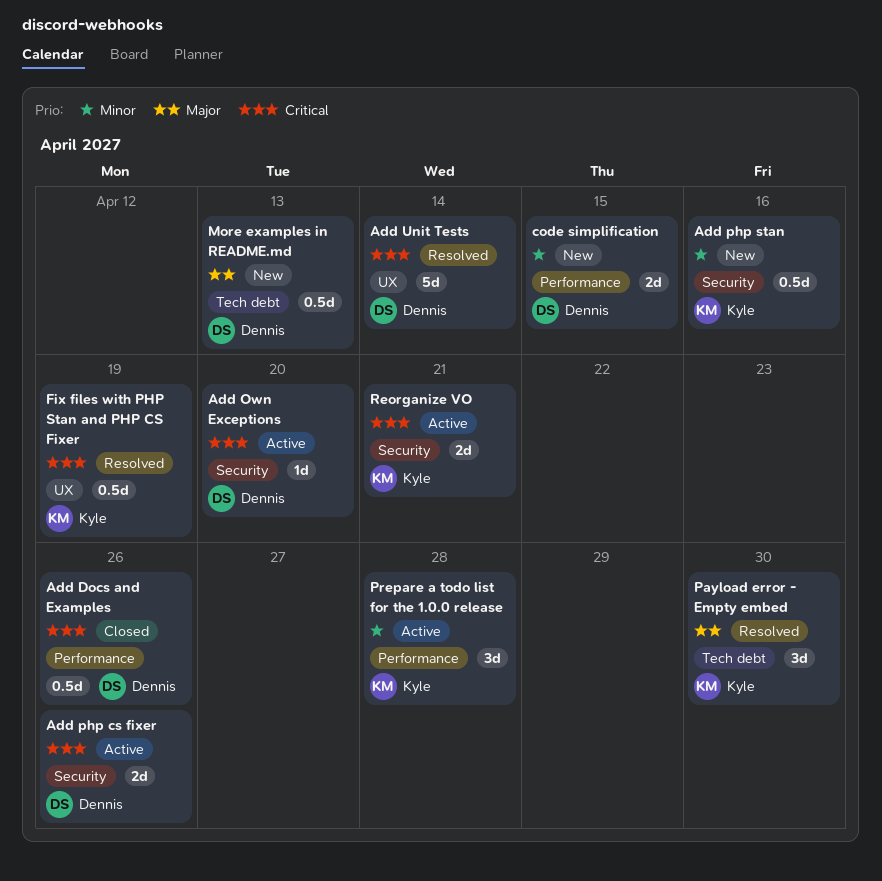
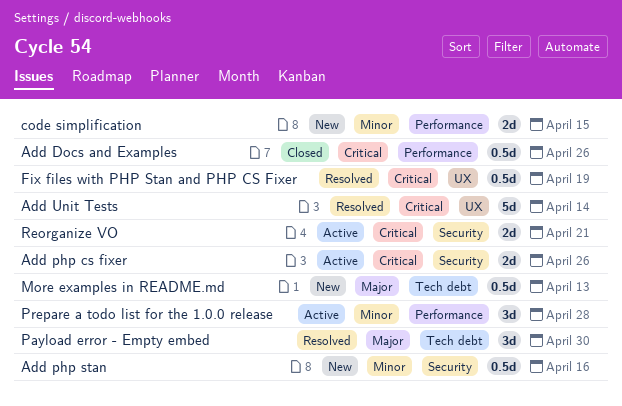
Add Own Exceptions: present -> none

